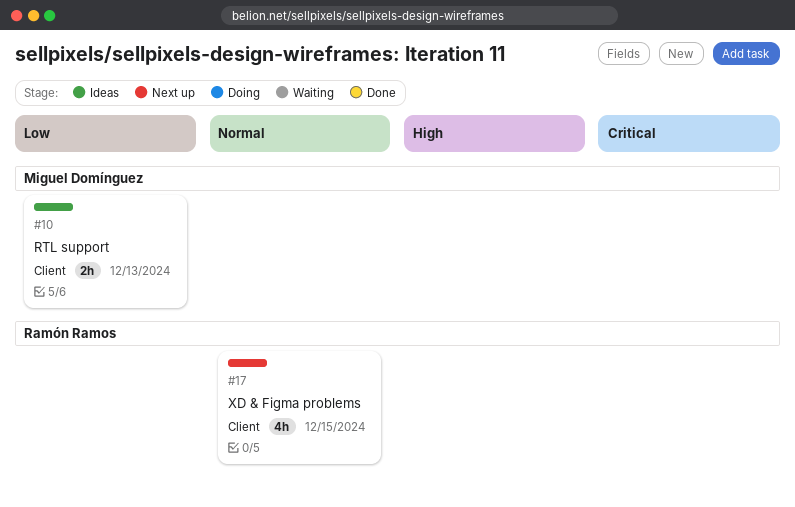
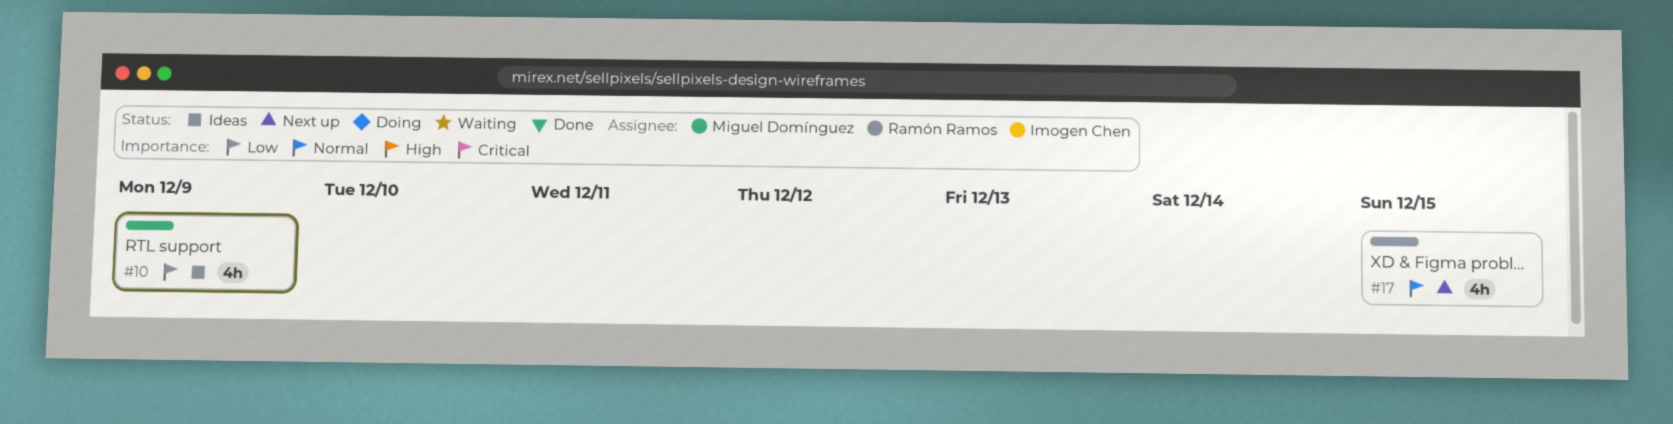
#10, estimate: 2h -> 4h
#10, due: Dec 13 -> Dec 9

